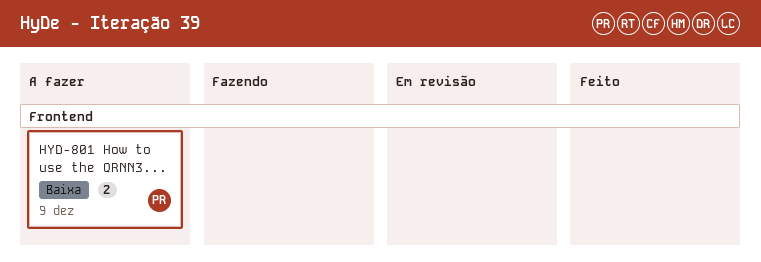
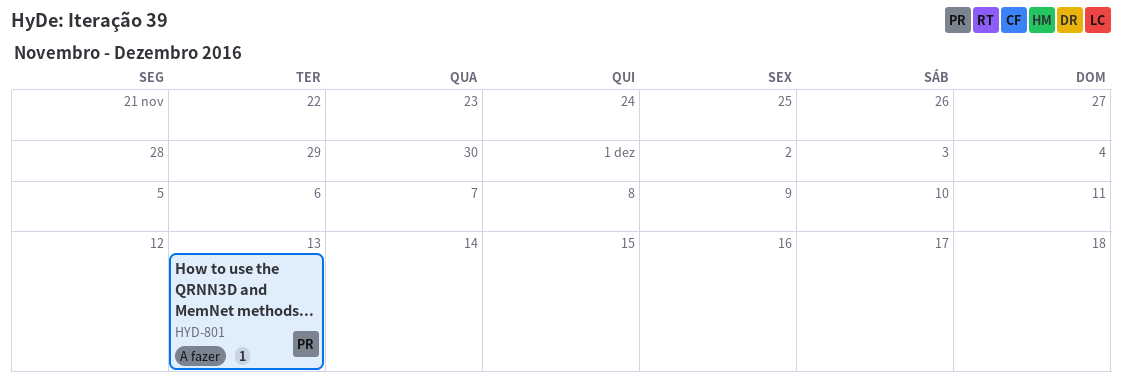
HYD-801, estimate: 2 -> 1
HYD-801, due: Dec 9 -> Dec 13

